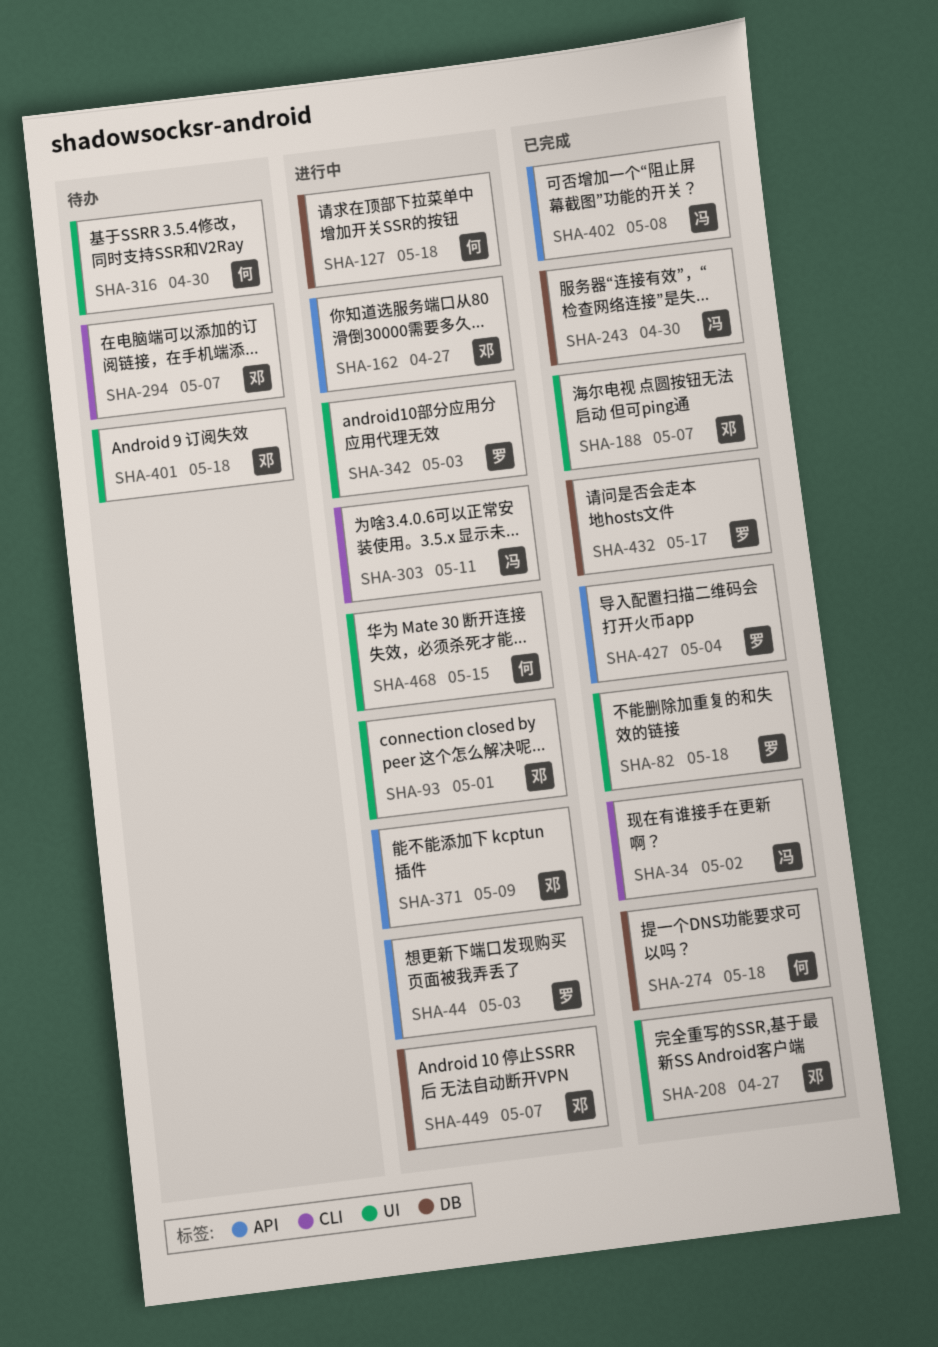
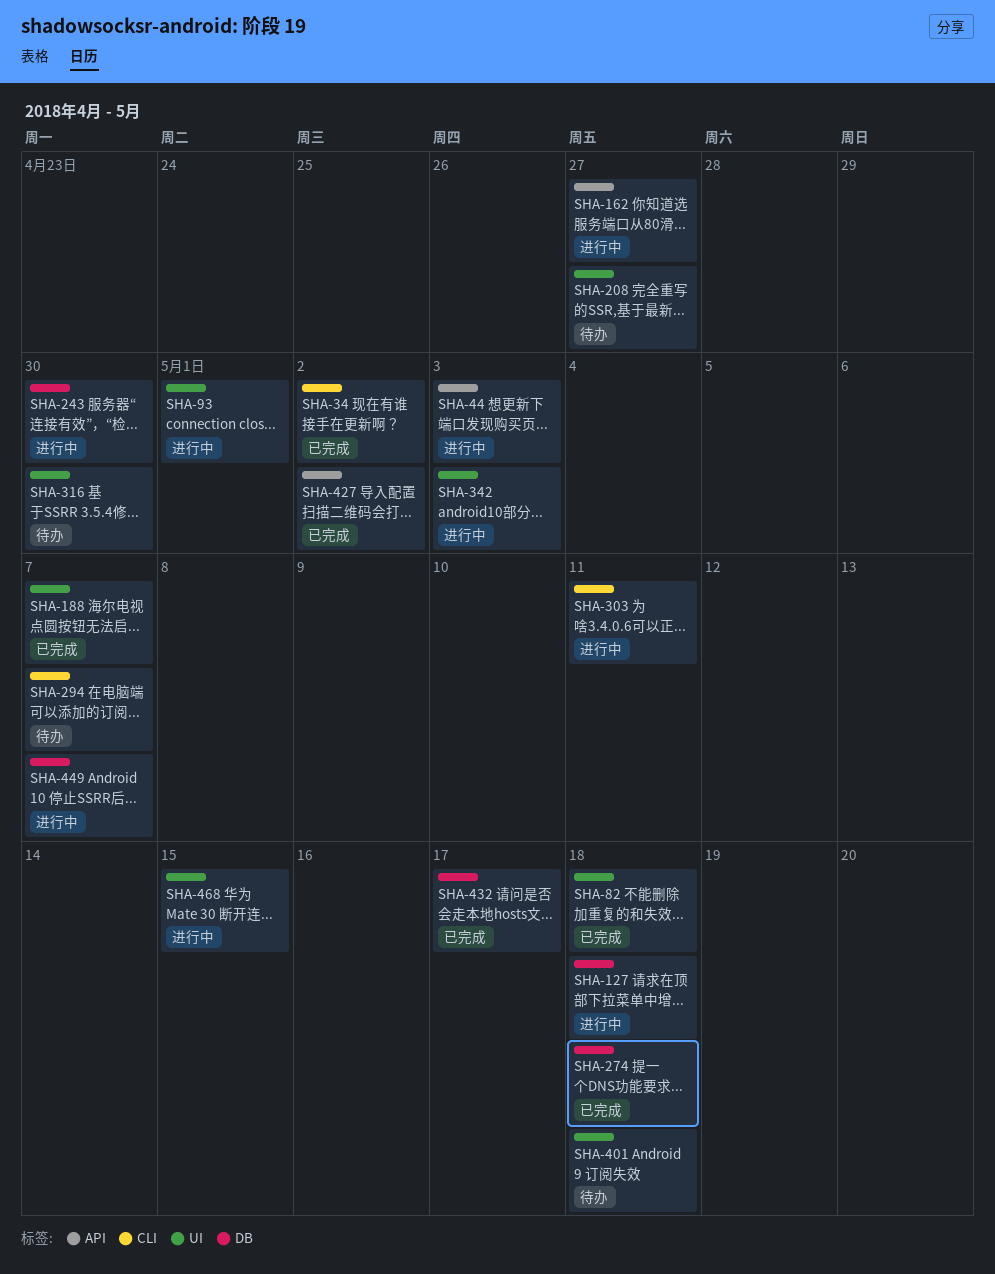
SHA-208, status: 已完成 -> 待办
SHA-243, status: 已完成 -> 进行中
SHA-371: present -> none
SHA-402: present -> none
SHA-427, due: May 4 -> May 2

